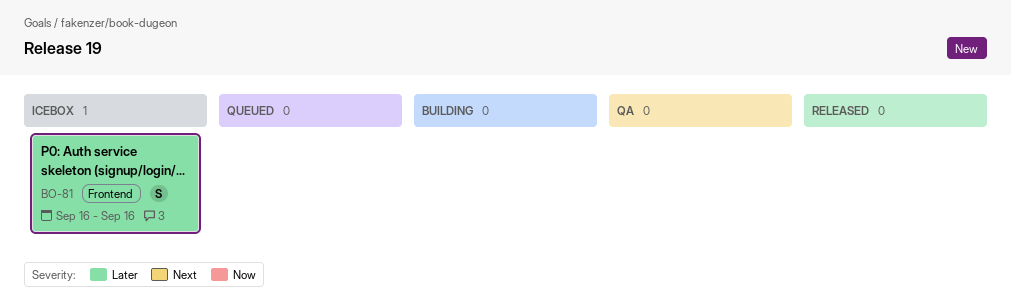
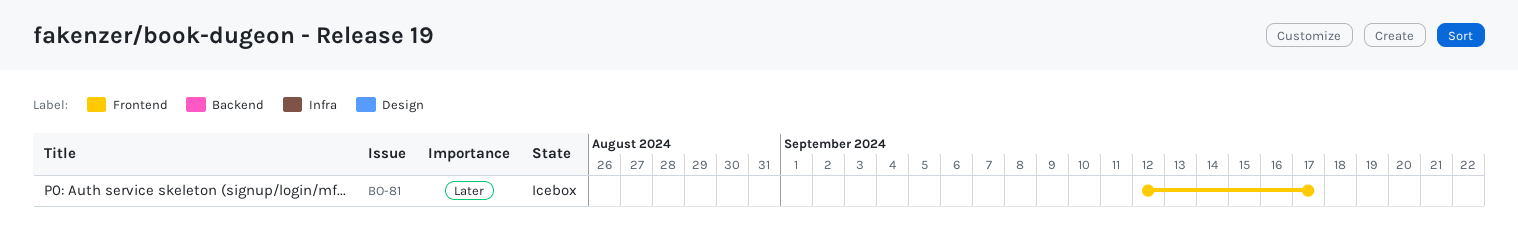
BO-81, start: Sep 16 -> Sep 12
BO-81, due: Sep 16 -> Sep 17

